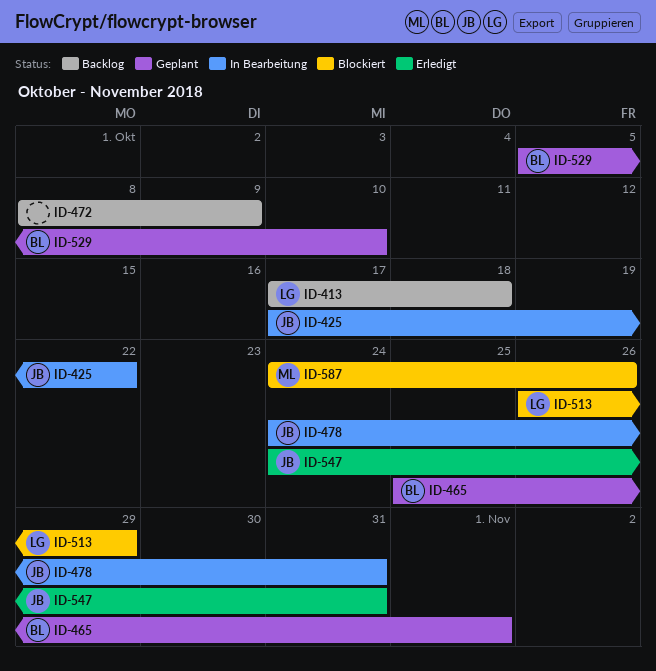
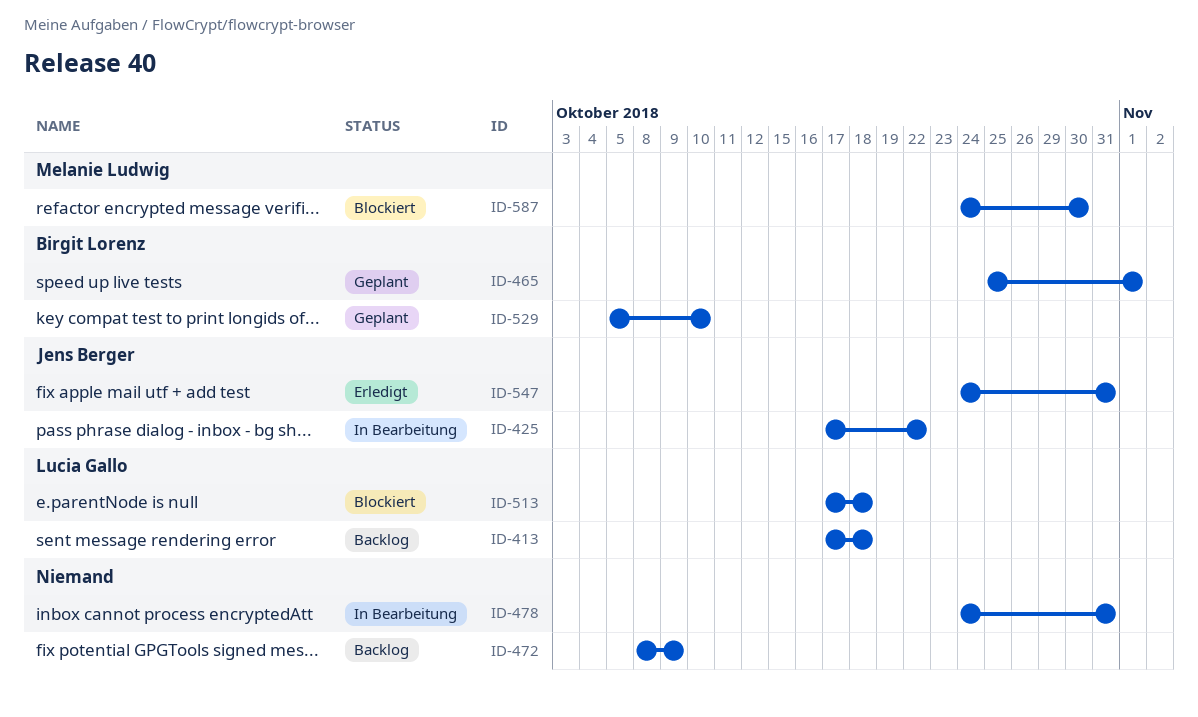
ID-478, owner: Jens Berger -> none
ID-513, start: Oct 26 -> Oct 17
ID-513, due: Oct 29 -> Oct 18
ID-587, due: Oct 26 -> Oct 30

